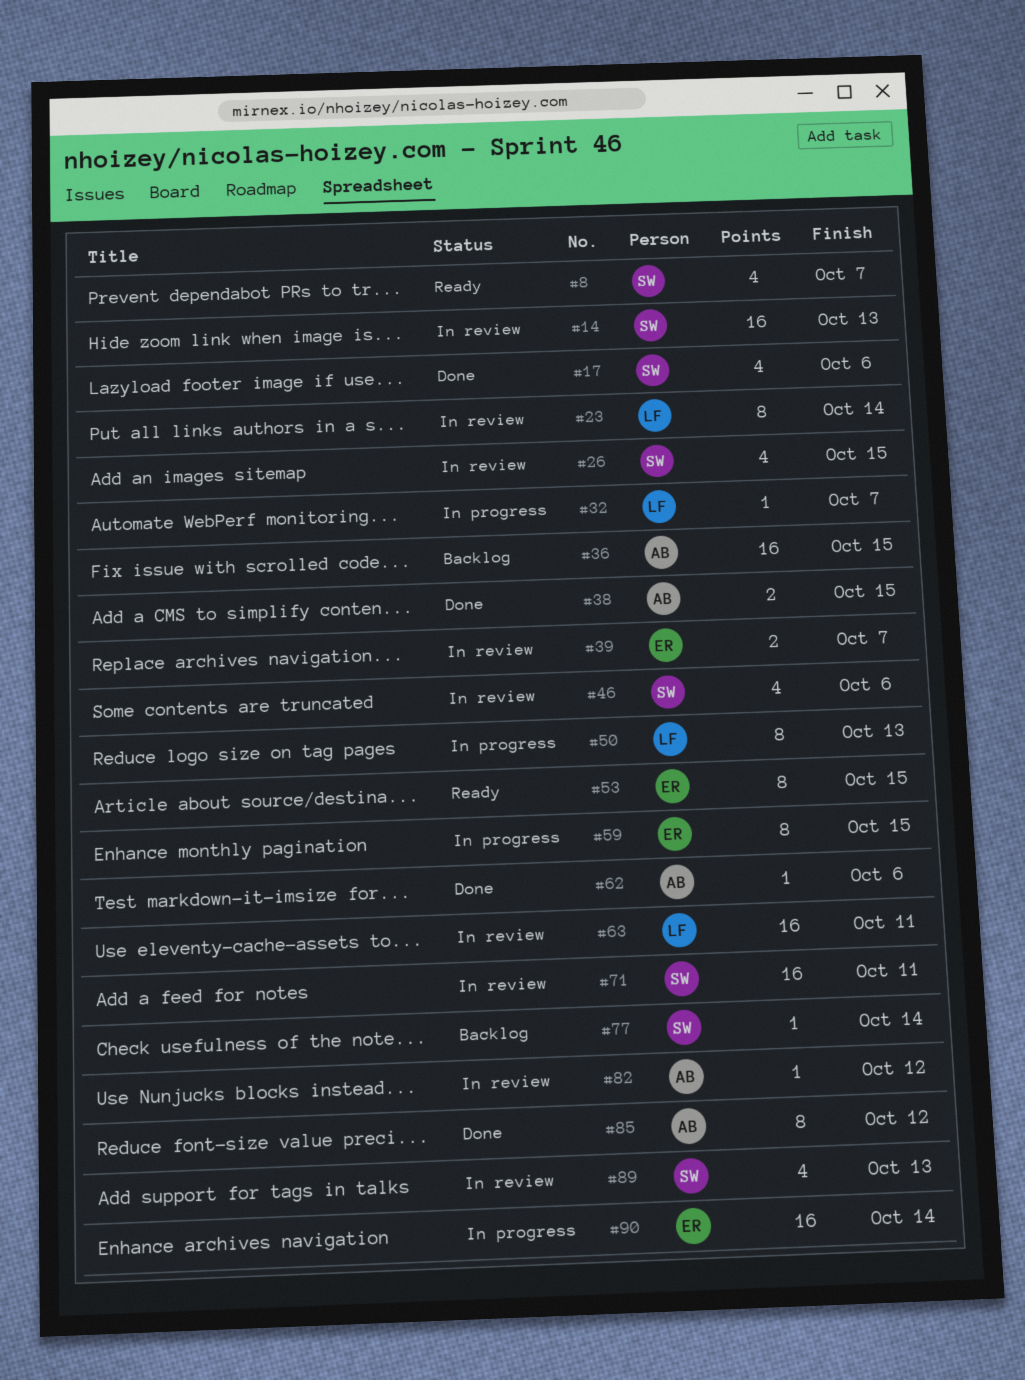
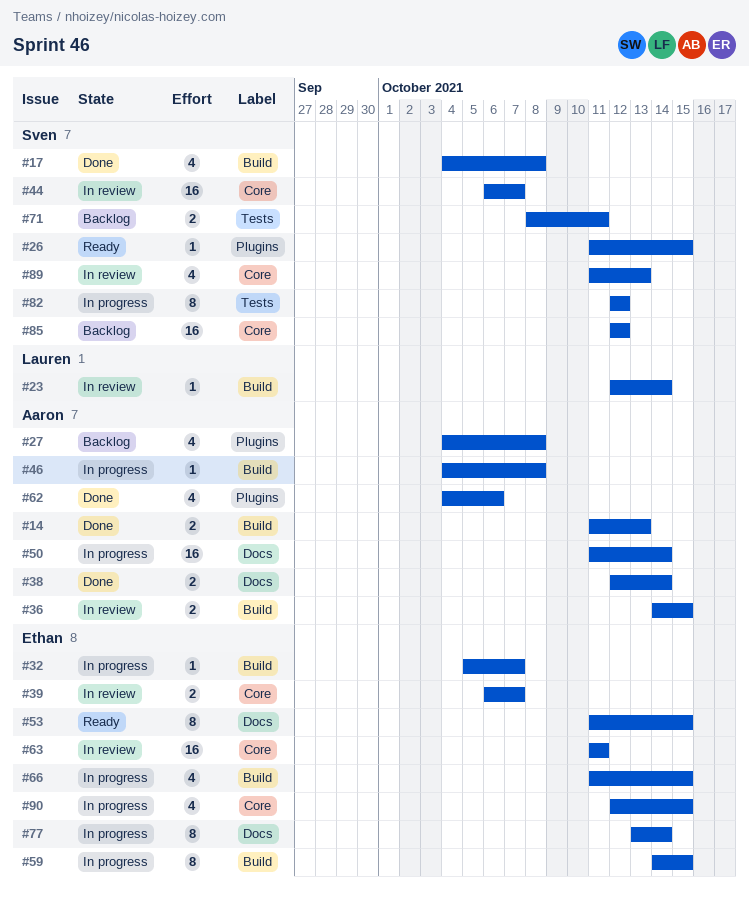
#8: present -> none
#14, status: In review -> Done
#14, owner: Sven -> Aaron
#14, estimate: 16 -> 2
#17, due: Oct 6 -> Oct 8
#23, estimate: 8 -> 1
#26, status: In review -> Ready
#26, estimate: 4 -> 1
#27: none -> present
#32, owner: Lauren -> Ethan
#36, status: Backlog -> In review
#36, estimate: 16 -> 2
#38, due: Oct 15 -> Oct 14
#44: none -> present
#46, status: In review -> In progress
#46, owner: Sven -> Aaron
#46, estimate: 4 -> 1
#46, due: Oct 6 -> Oct 8
#50, owner: Lauren -> Aaron
#50, estimate: 8 -> 16
#50, due: Oct 13 -> Oct 14
#62, estimate: 1 -> 4
#63, owner: Lauren -> Ethan
#66: none -> present
#71, status: In review -> Backlog
#71, estimate: 16 -> 2
#77, status: Backlog -> In progress
#77, owner: Sven -> Ethan
#77, estimate: 1 -> 8
#82, status: In review -> In progress
#82, owner: Aaron -> Sven
#82, estimate: 1 -> 8
#85, status: Done -> Backlog
#85, owner: Aaron -> Sven
#85, estimate: 8 -> 16
#90, estimate: 16 -> 4
#90, due: Oct 14 -> Oct 15

